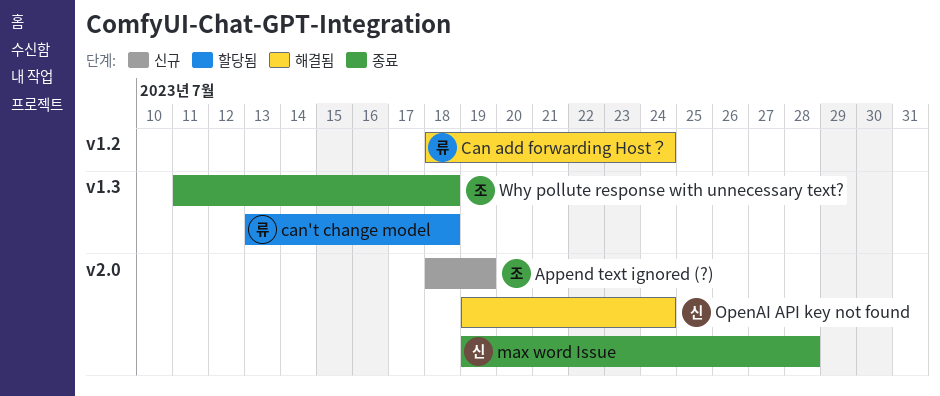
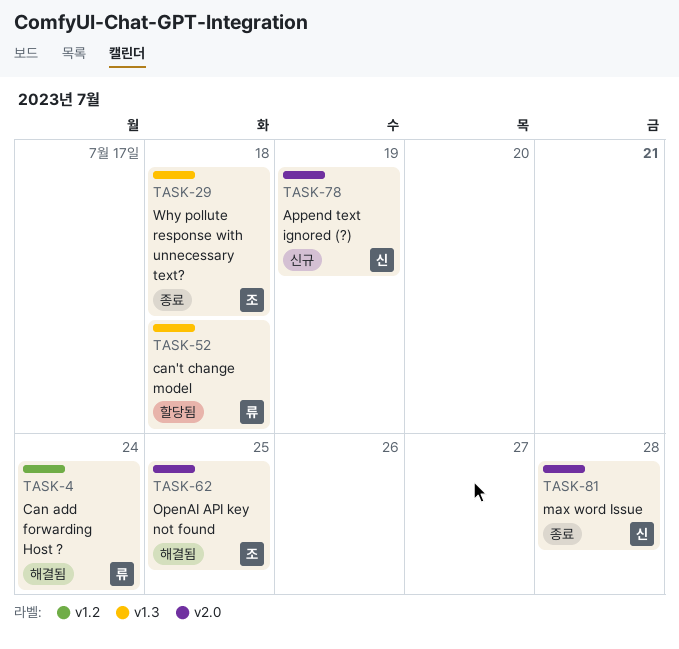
Append text ignored (?), owner: 조 -> 신
OpenAI API key not found, owner: 신 -> 조
OpenAI API key not found, due: Jul 24 -> Jul 25

